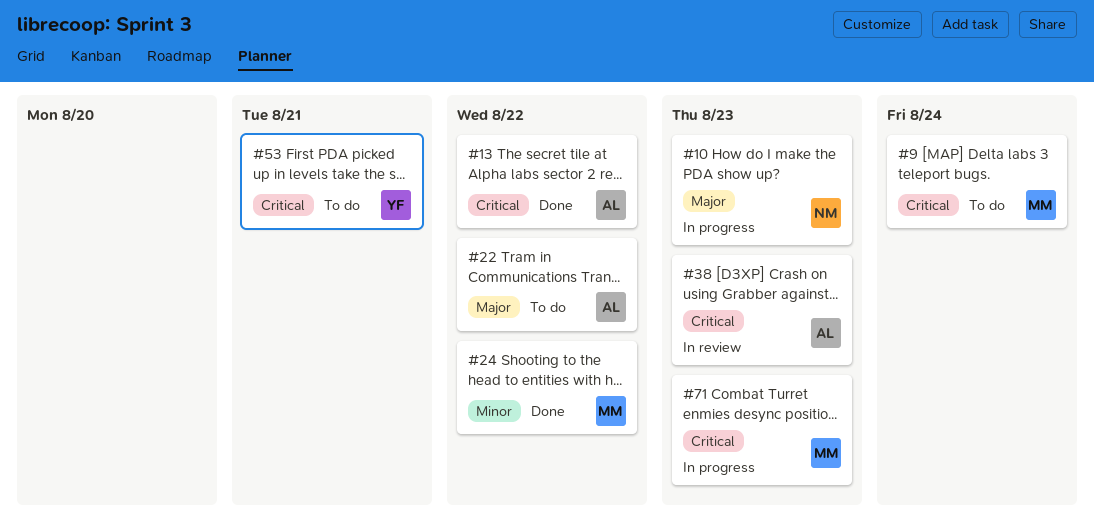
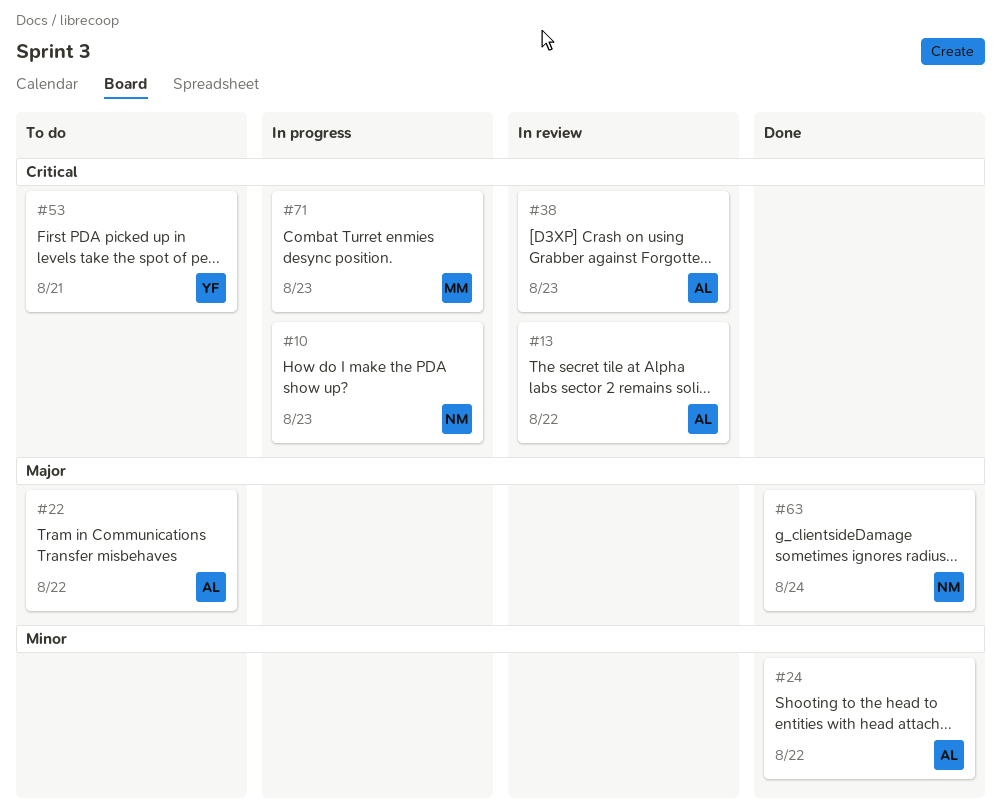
#9: present -> none
#10, priority: Major -> Critical
#13, status: Done -> In review
#24, owner: MM -> AL
#63: none -> present

